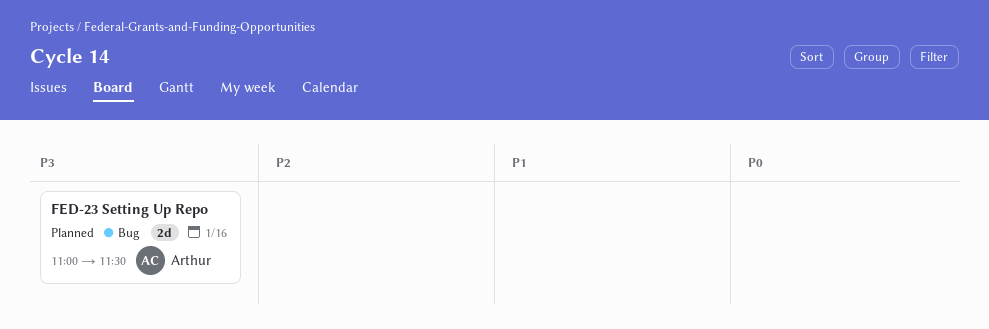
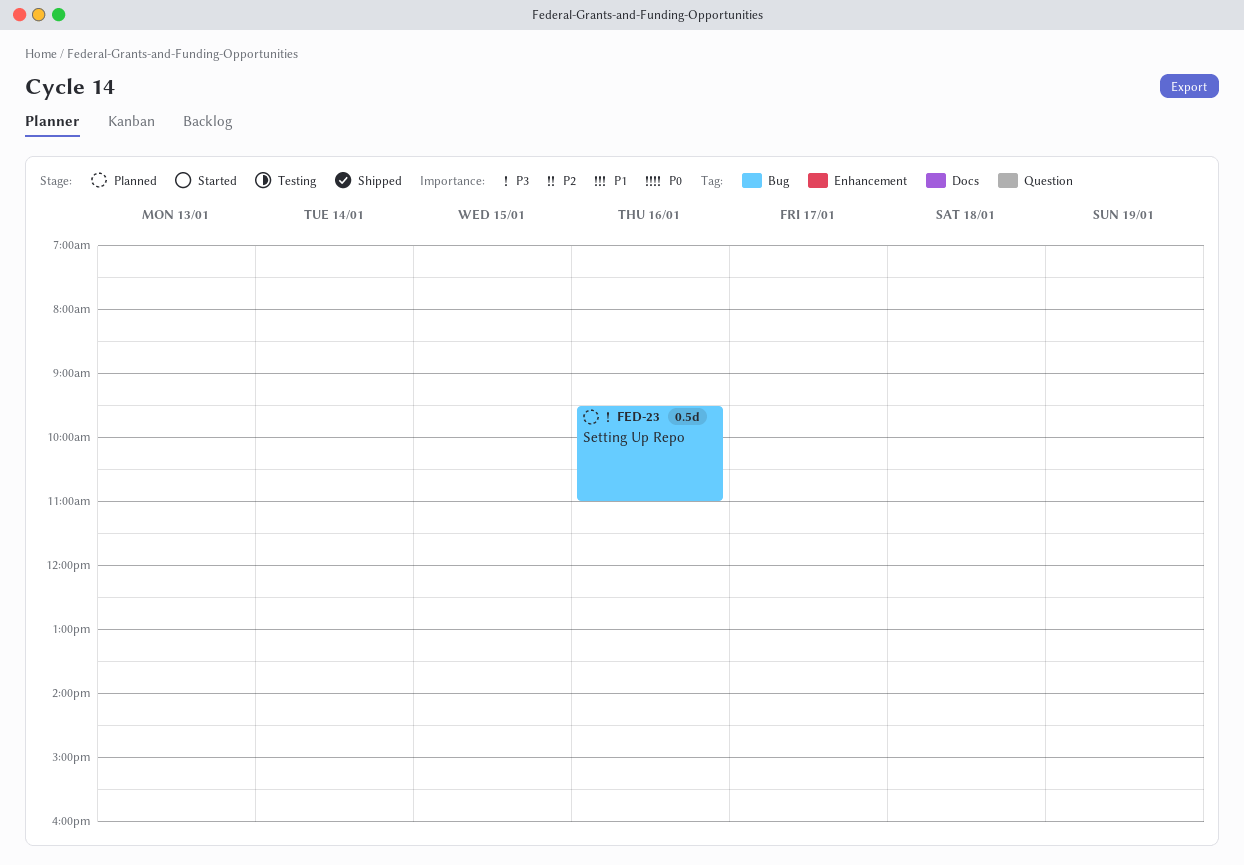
FED-23, estimate: 2d -> 0.5d
FED-23, begins: 11:00 -> 09:30
FED-23, ends: 11:30 -> 11:00

